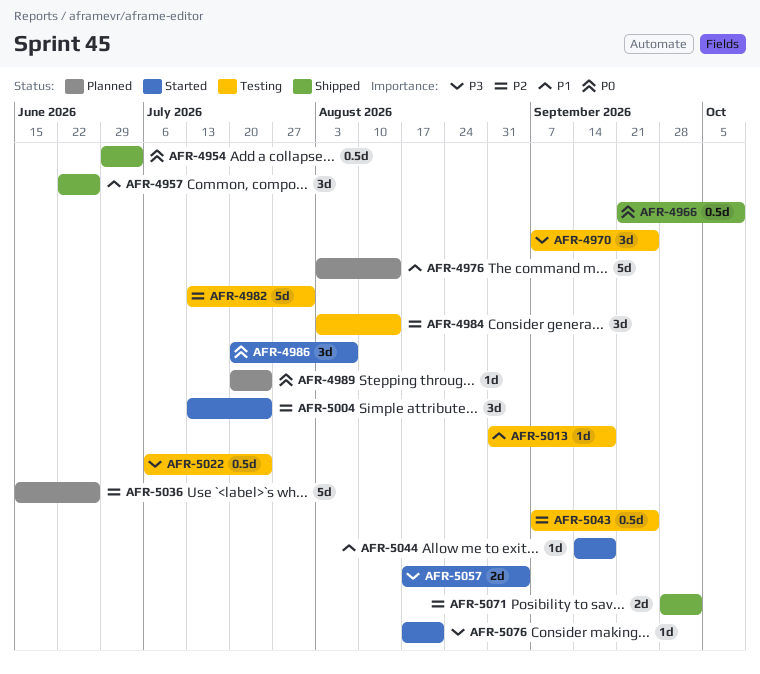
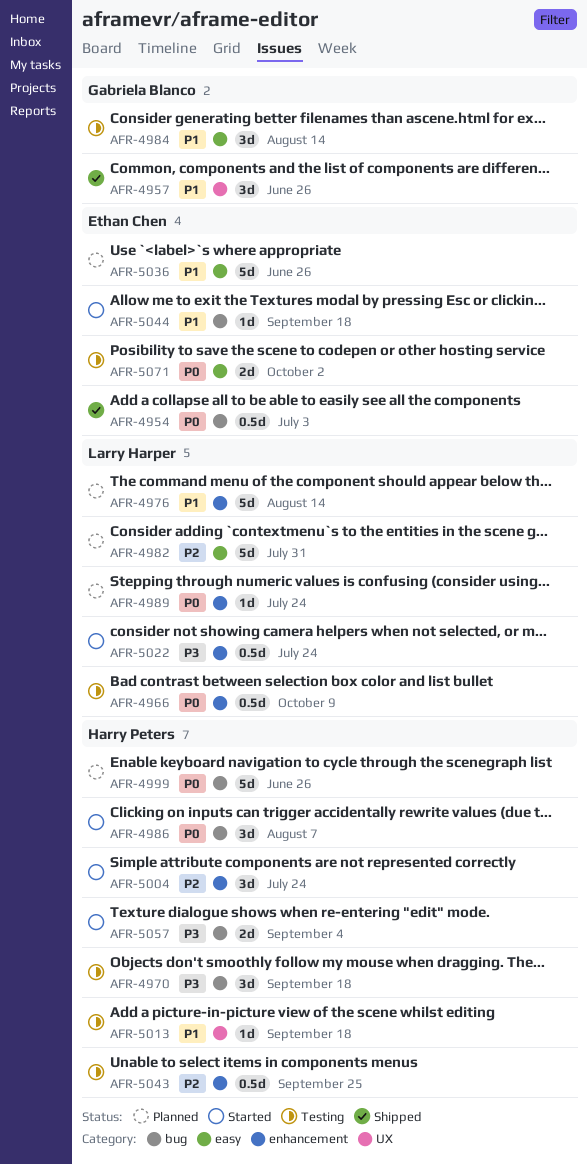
AFR-4966, status: Shipped -> Testing
AFR-4970, due: Sep 25 -> Sep 18
AFR-4982, status: Testing -> Planned
AFR-4984, priority: P2 -> P1
AFR-4999: none -> present
AFR-5022, status: Testing -> Started
AFR-5036, priority: P2 -> P1
AFR-5071, status: Shipped -> Testing
AFR-5071, priority: P2 -> P0
AFR-5076: present -> none

